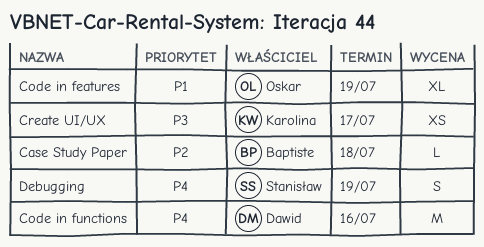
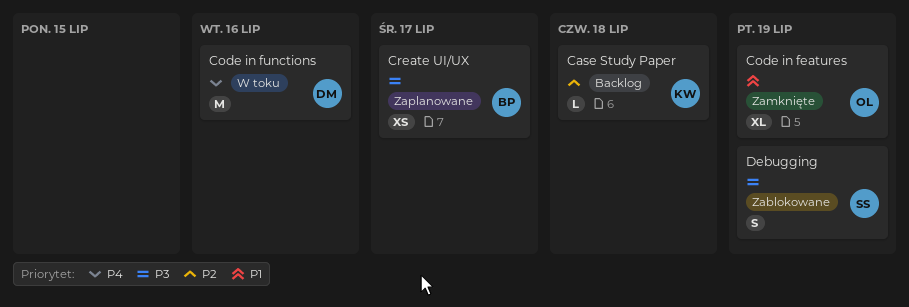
Case Study Paper, owner: Baptiste -> Karolina
Create UI/UX, owner: Karolina -> Baptiste
Debugging, priority: P4 -> P3

